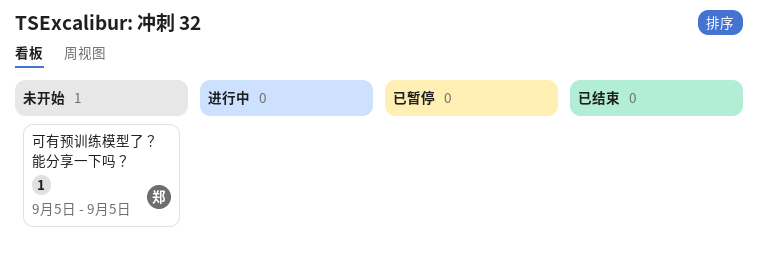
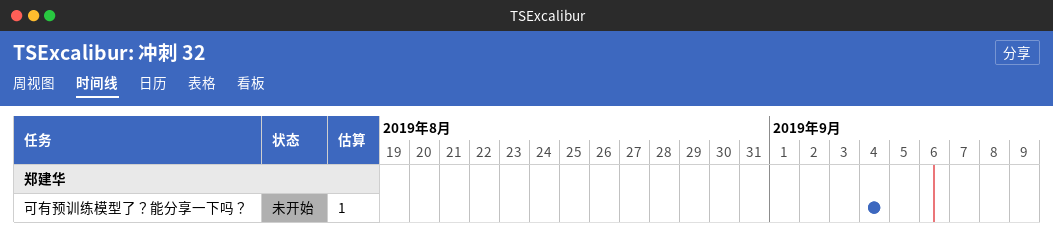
可有预训练模型了？能分享一下吗？, start: Sep 5 -> Sep 4
可有预训练模型了？能分享一下吗？, due: Sep 5 -> Sep 4

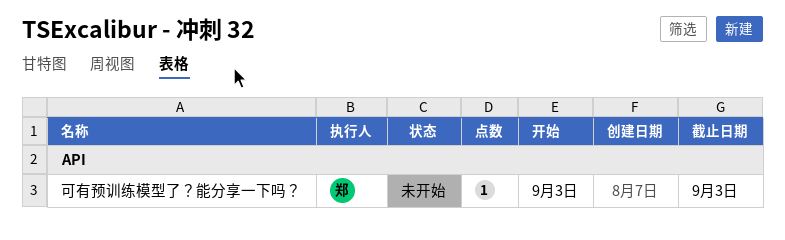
可有预训练模型了？能分享一下吗？, start: Sep 4 -> Sep 3
可有预训练模型了？能分享一下吗？, due: Sep 4 -> Sep 3

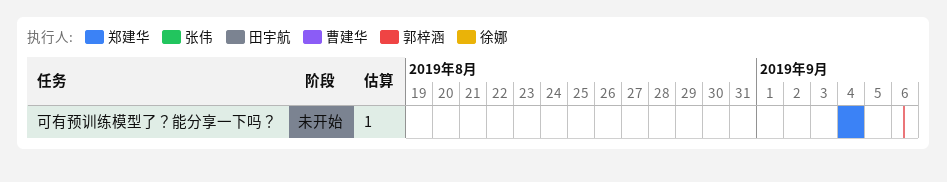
可有预训练模型了？能分享一下吗？, start: Sep 3 -> Sep 4
可有预训练模型了？能分享一下吗？, due: Sep 3 -> Sep 4

